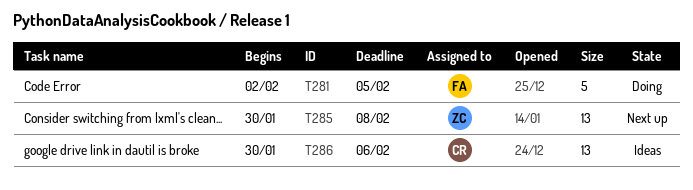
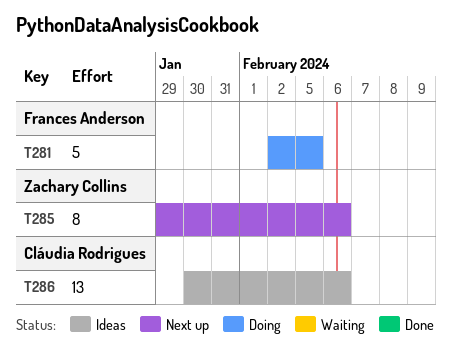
T285, estimate: 13 -> 8
T285, start: Jan 30 -> Jan 29
T285, due: Feb 8 -> Feb 6

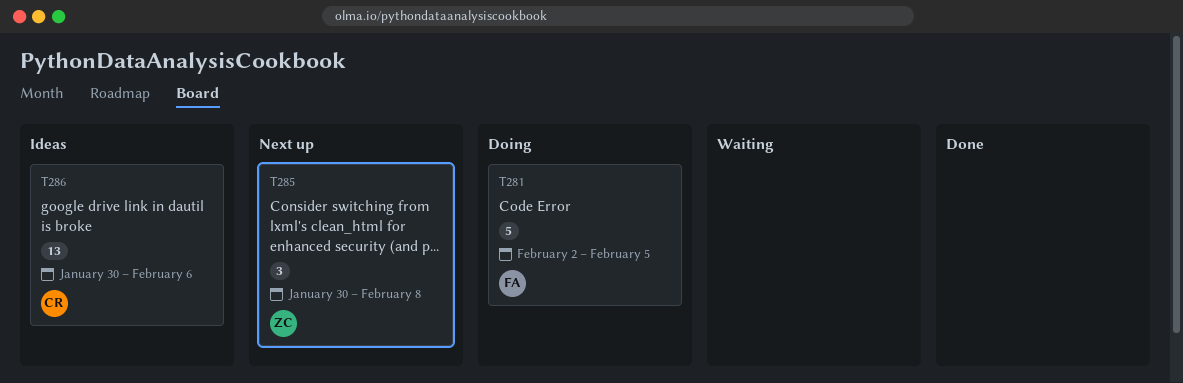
T285, estimate: 8 -> 3
T285, start: Jan 29 -> Jan 30
T285, due: Feb 6 -> Feb 8

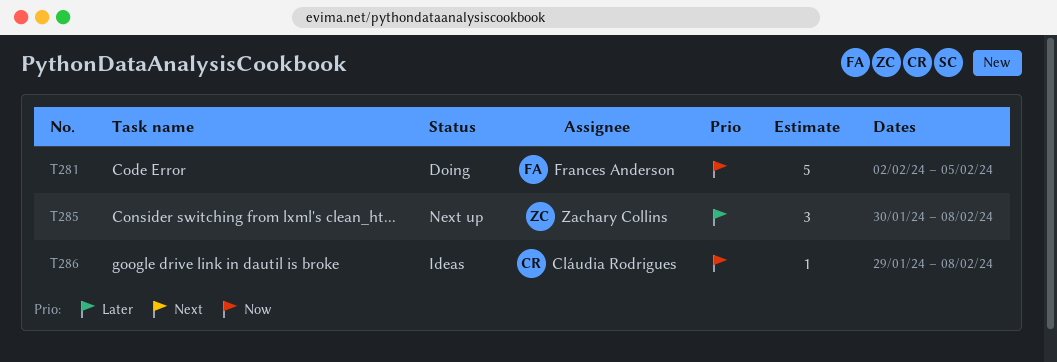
T286, estimate: 13 -> 1
T286, start: Jan 30 -> Jan 29
T286, due: Feb 6 -> Feb 8

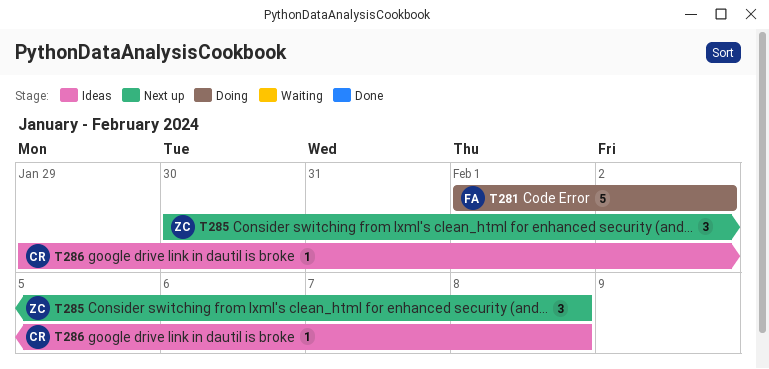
T281, start: Feb 2 -> Feb 1
T281, due: Feb 5 -> Feb 2

